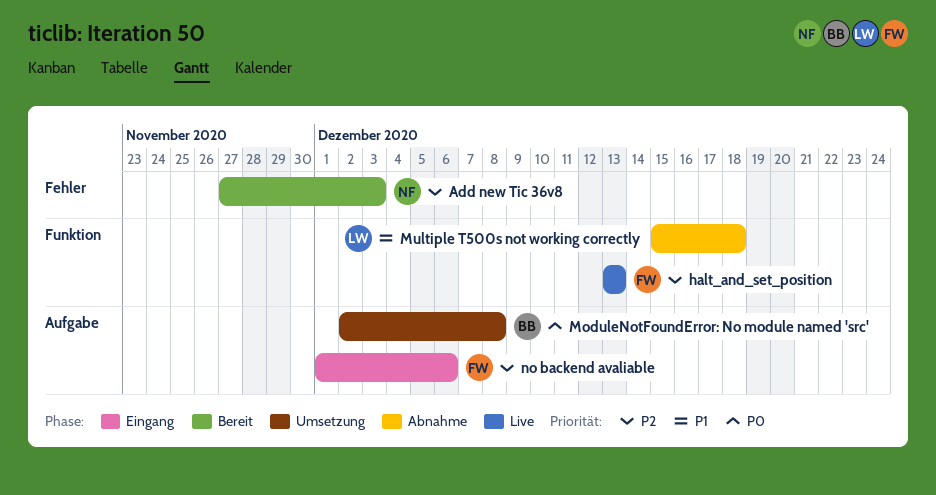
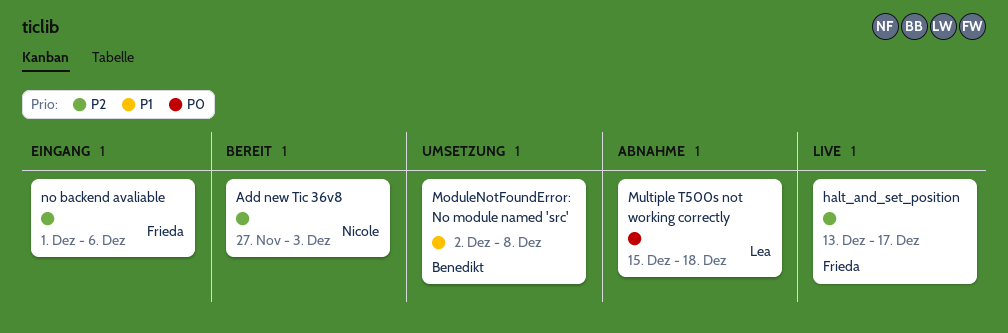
halt_and_set_position, due: Dec 13 -> Dec 17
ModuleNotFoundError: No module named 'src', priority: P0 -> P1
Multiple T500s not working correctly, priority: P1 -> P0

